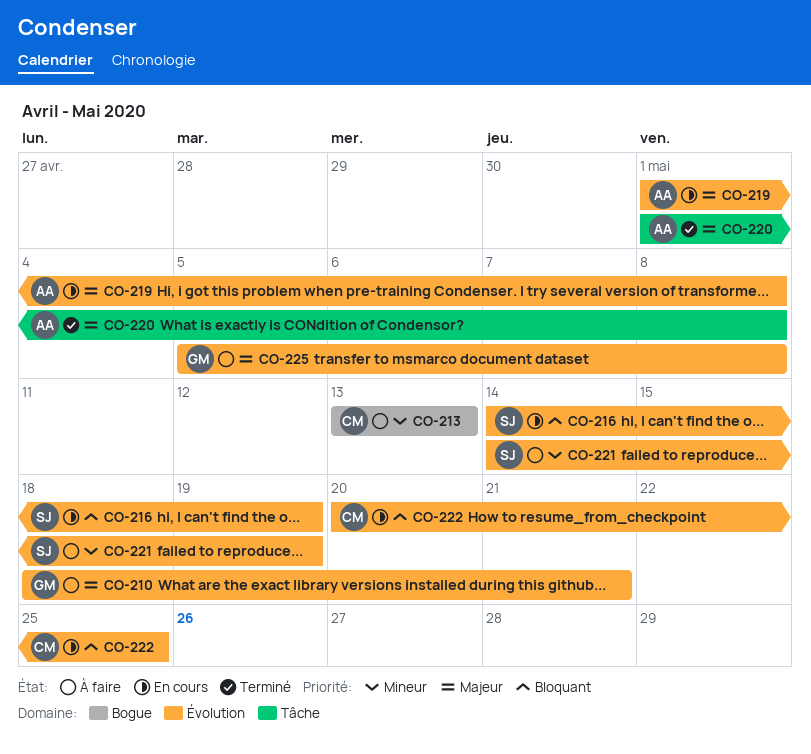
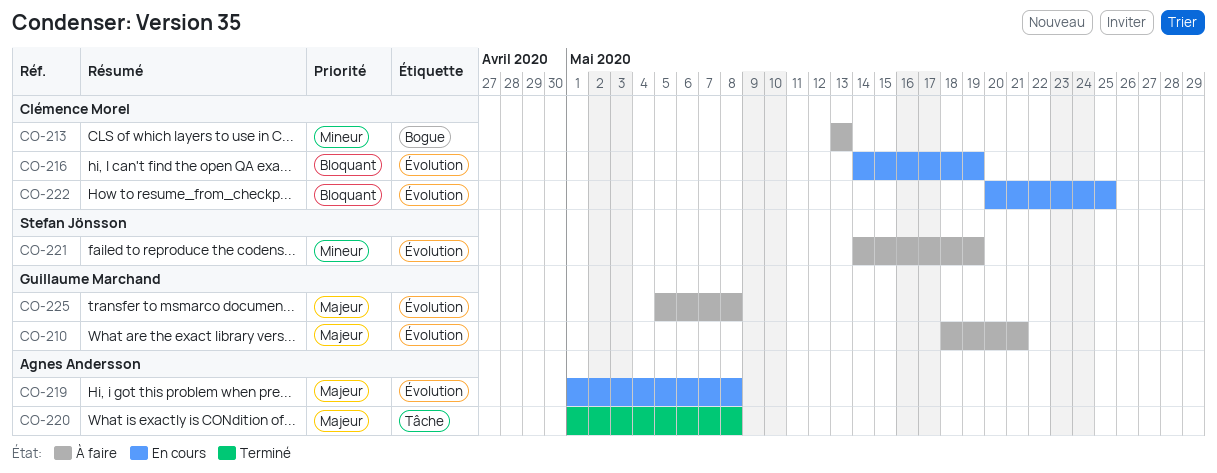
CO-216, owner: Stefan Jönsson -> Clémence Morel

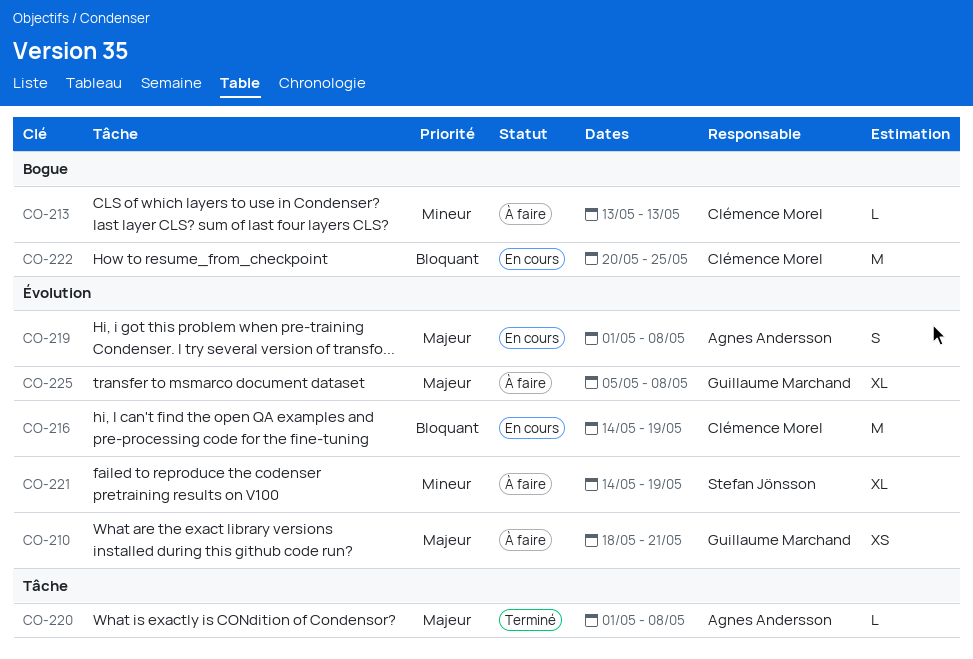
CO-222, label: Évolution -> Bogue

